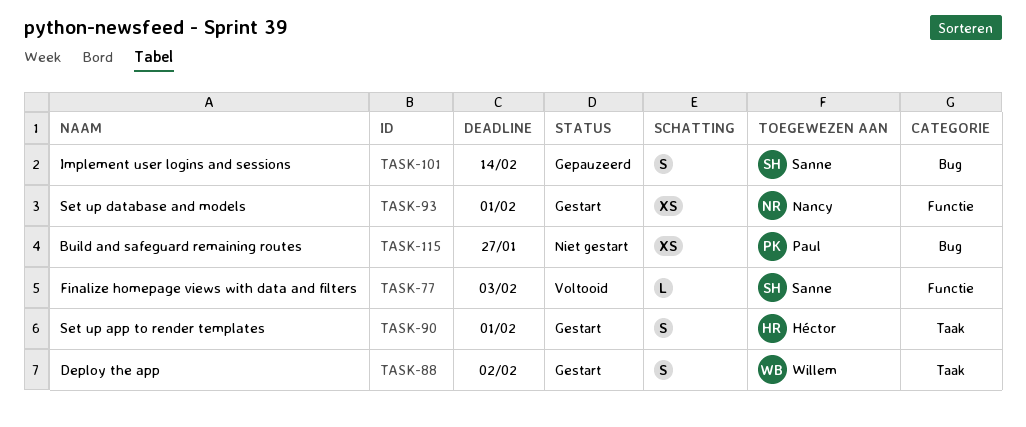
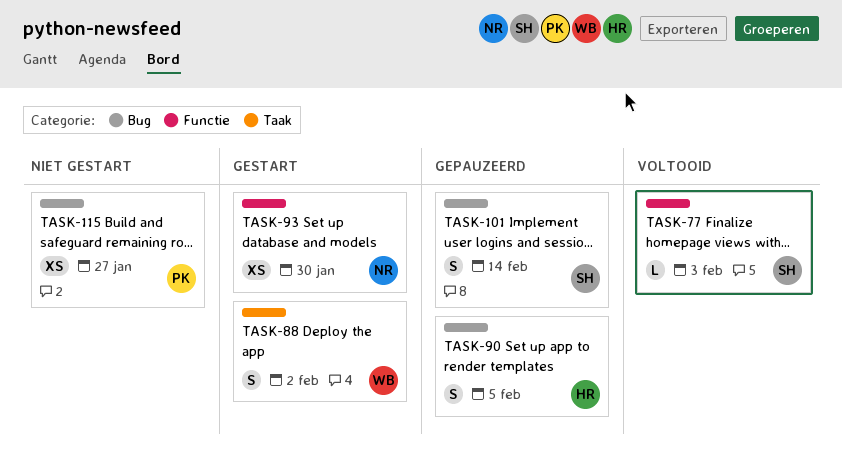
TASK-90, status: Gestart -> Gepauzeerd
TASK-90, label: Taak -> Bug
TASK-90, due: Feb 1 -> Feb 5
TASK-93, due: Feb 1 -> Jan 30

